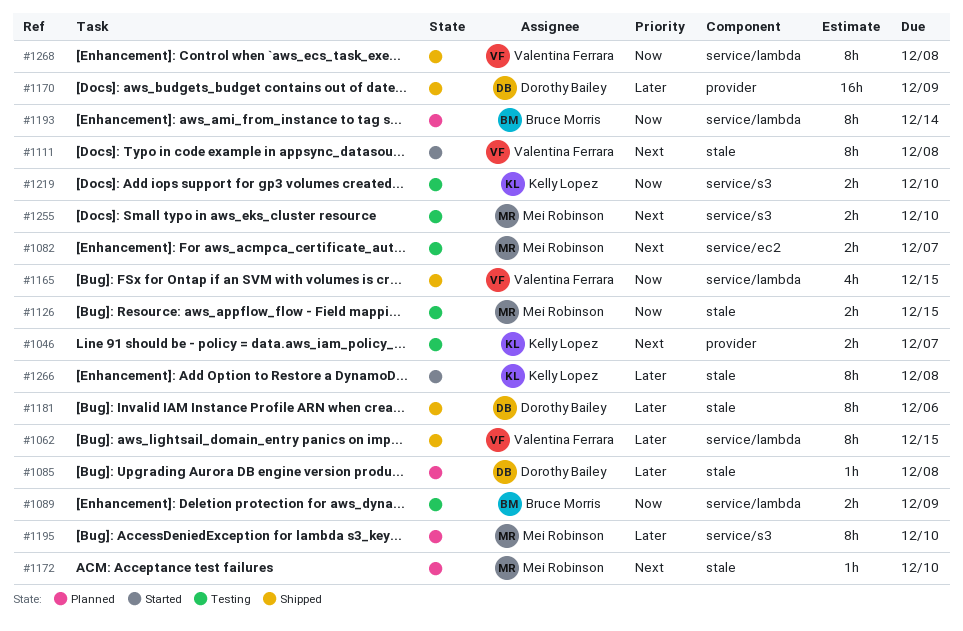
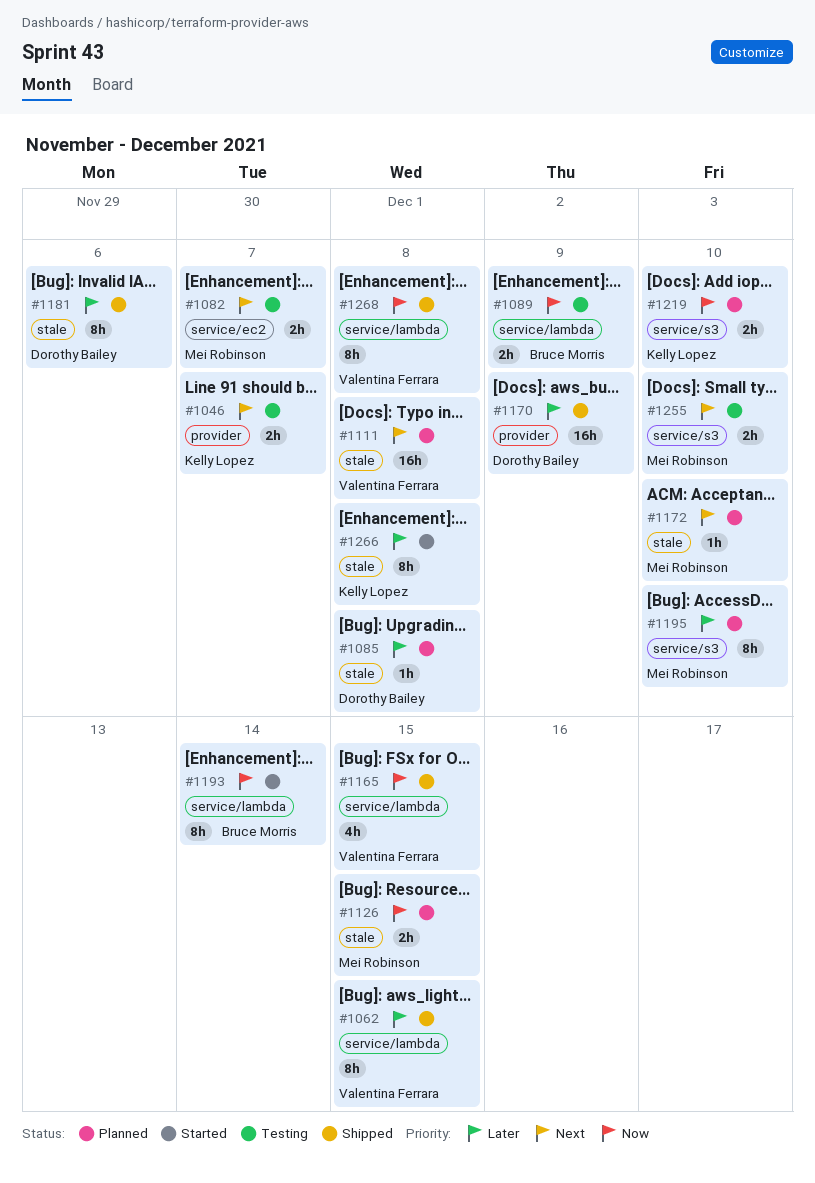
#1111, status: Started -> Planned
#1111, estimate: 8h -> 16h
#1126, status: Testing -> Planned
#1193, status: Planned -> Started
#1219, status: Testing -> Planned

